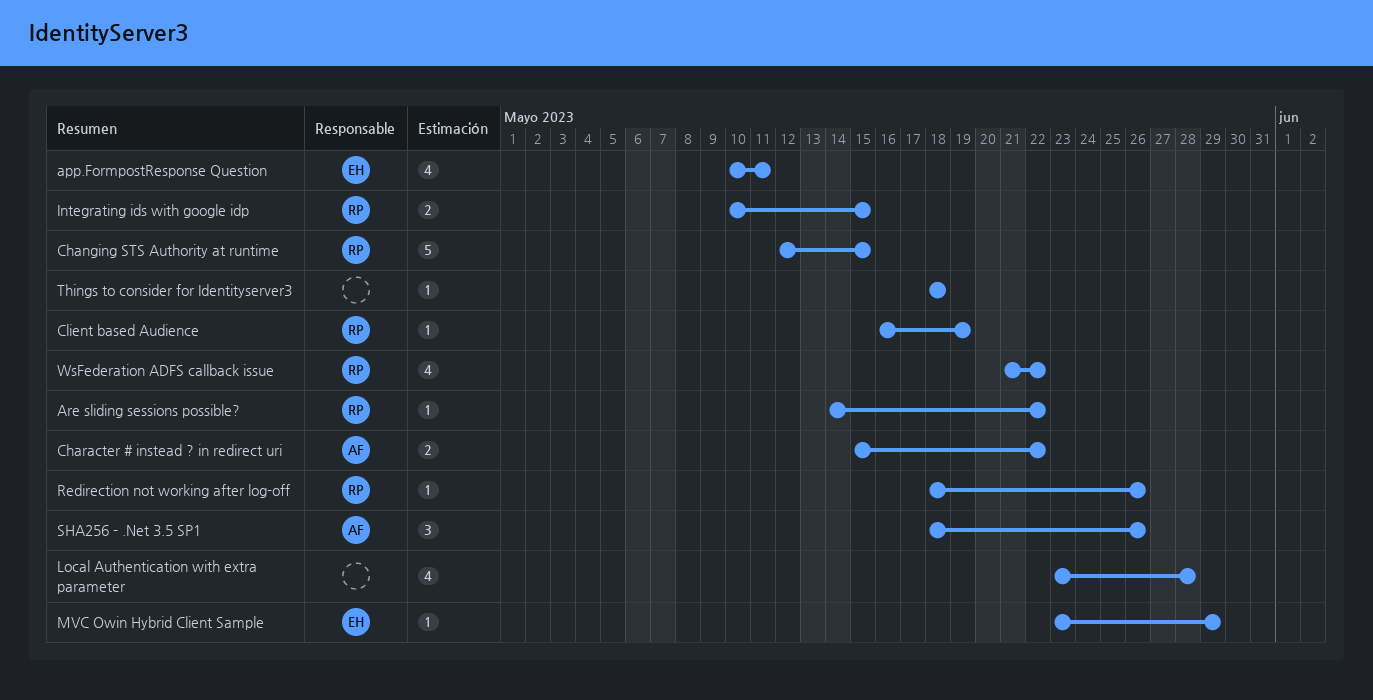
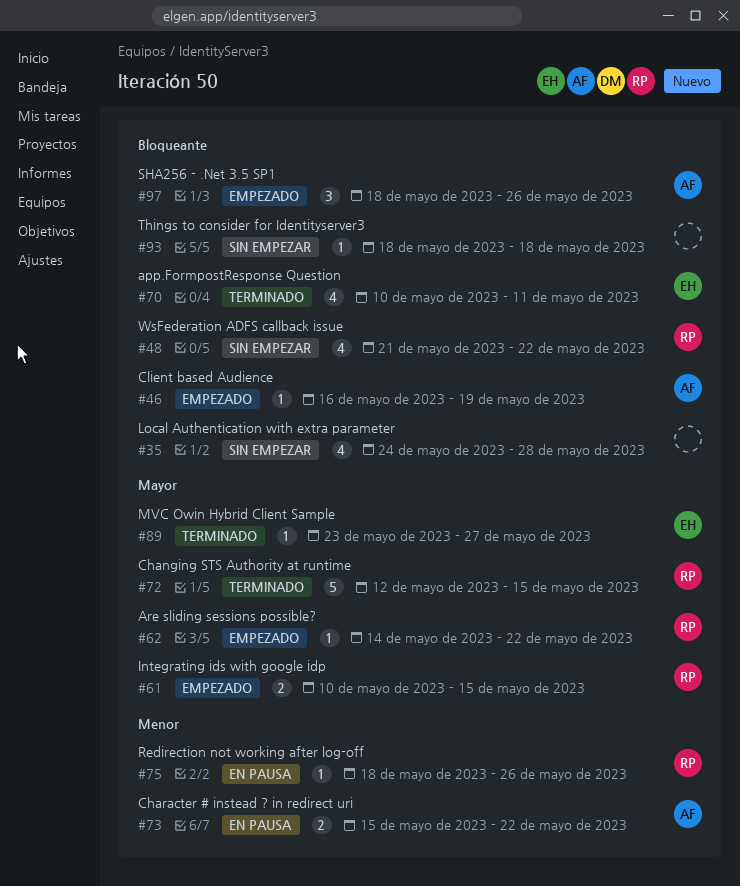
Client based Audience, owner: RP -> AF
Local Authentication with extra parameter, start: May 23 -> May 24
MVC Owin Hybrid Client Sample, due: May 29 -> May 27

